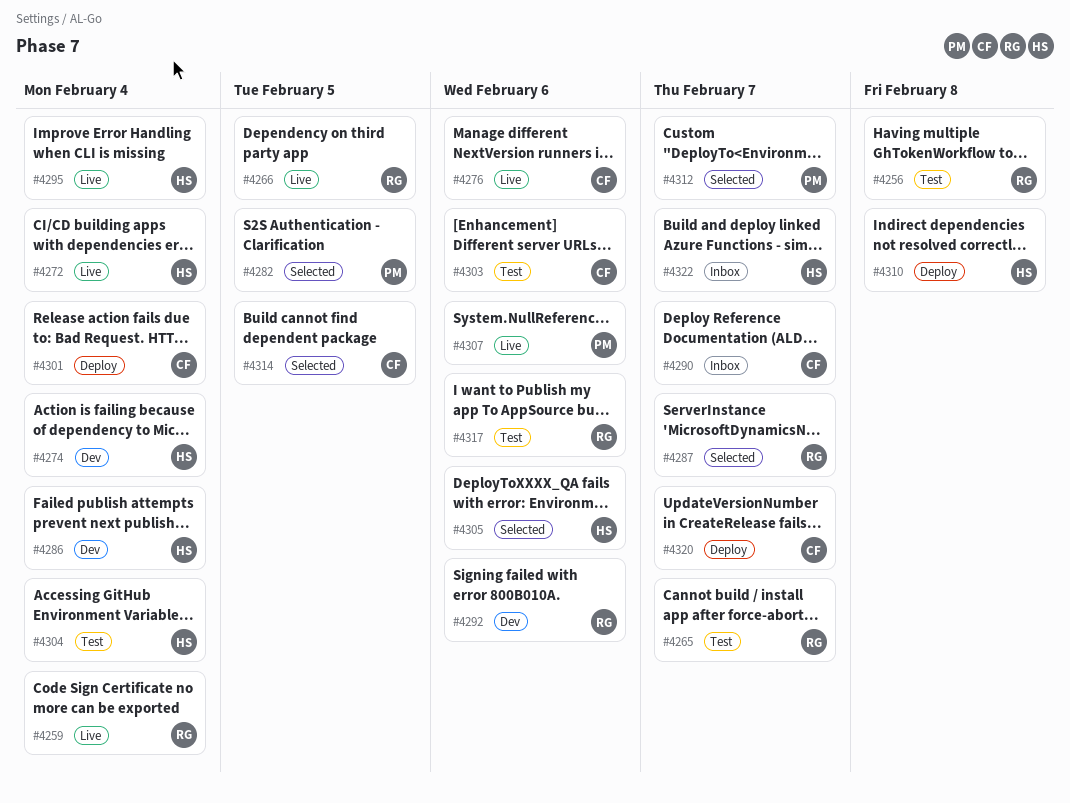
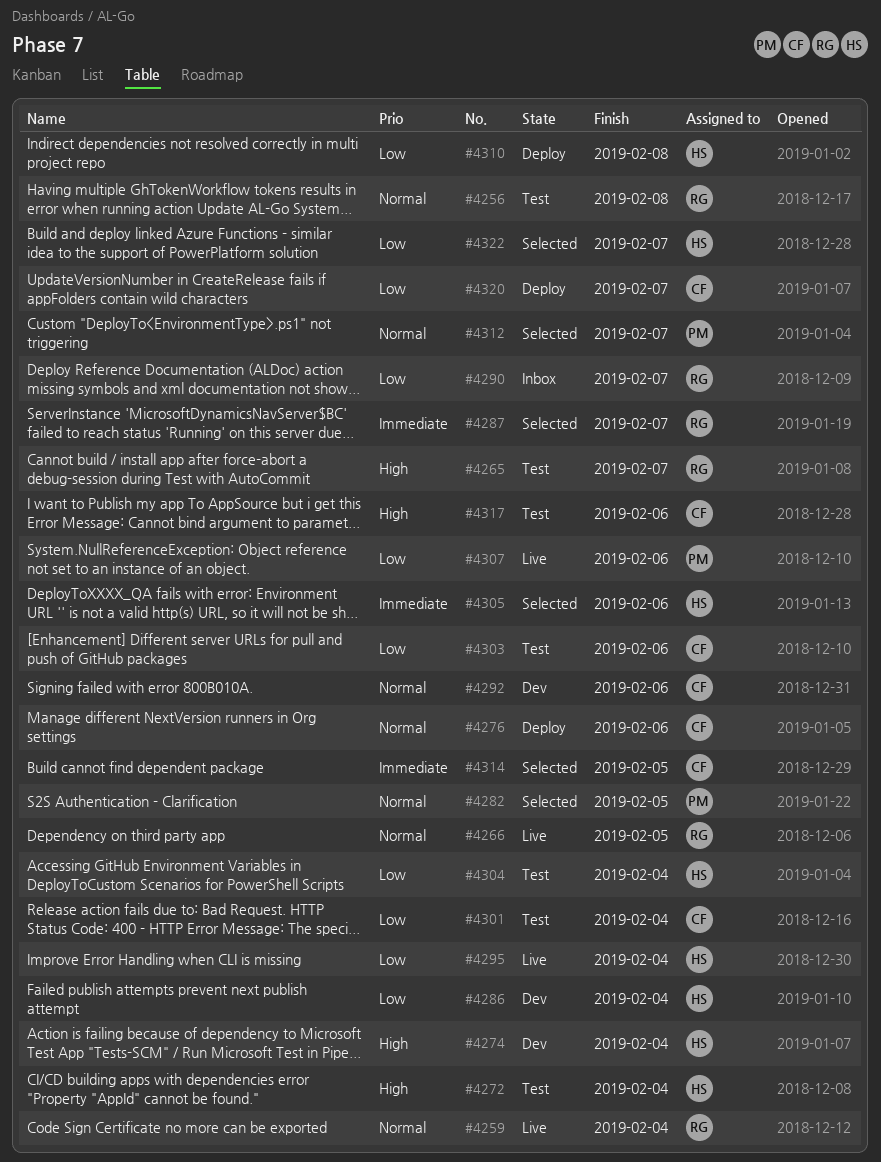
#4272, status: Live -> Test
#4276, status: Live -> Deploy
#4290, owner: CF -> RG
#4292, owner: RG -> CF
#4301, status: Deploy -> Test
#4317, owner: RG -> CF
#4322, status: Inbox -> Selected

